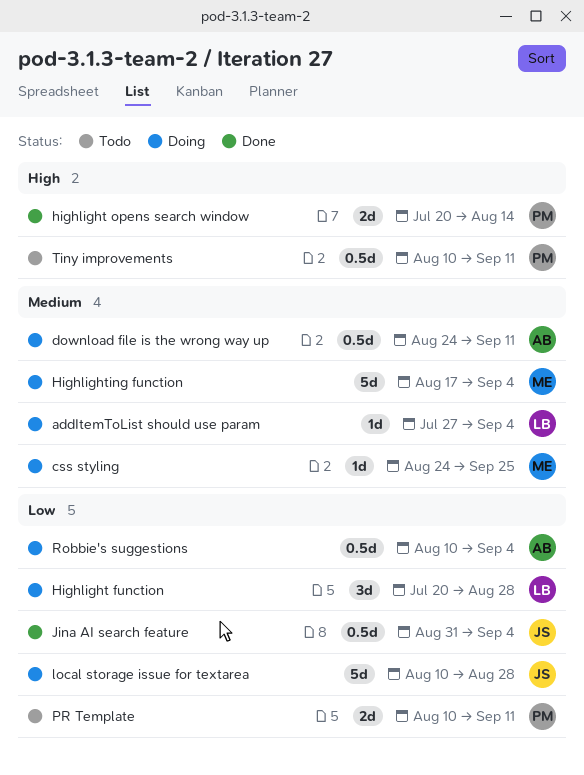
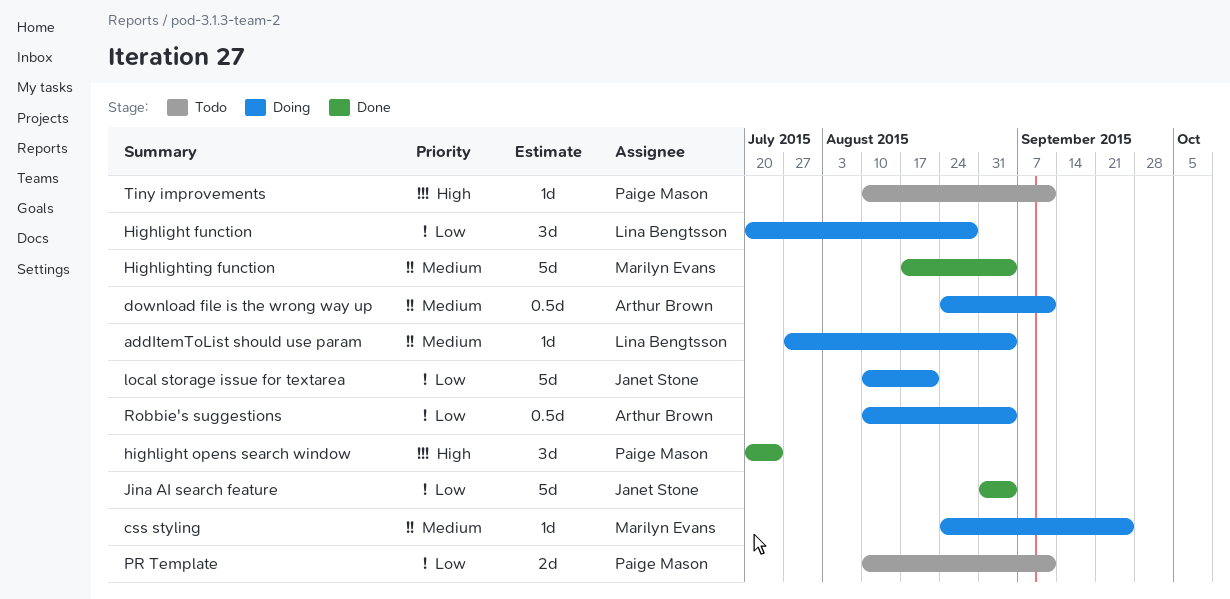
highlight opens search window, estimate: 2d -> 3d
highlight opens search window, due: Aug 14 -> Jul 24
Highlighting function, status: Doing -> Done
Jina AI search feature, estimate: 0.5d -> 5d
local storage issue for textarea, due: Aug 28 -> Aug 21
Tiny improvements, estimate: 0.5d -> 1d

